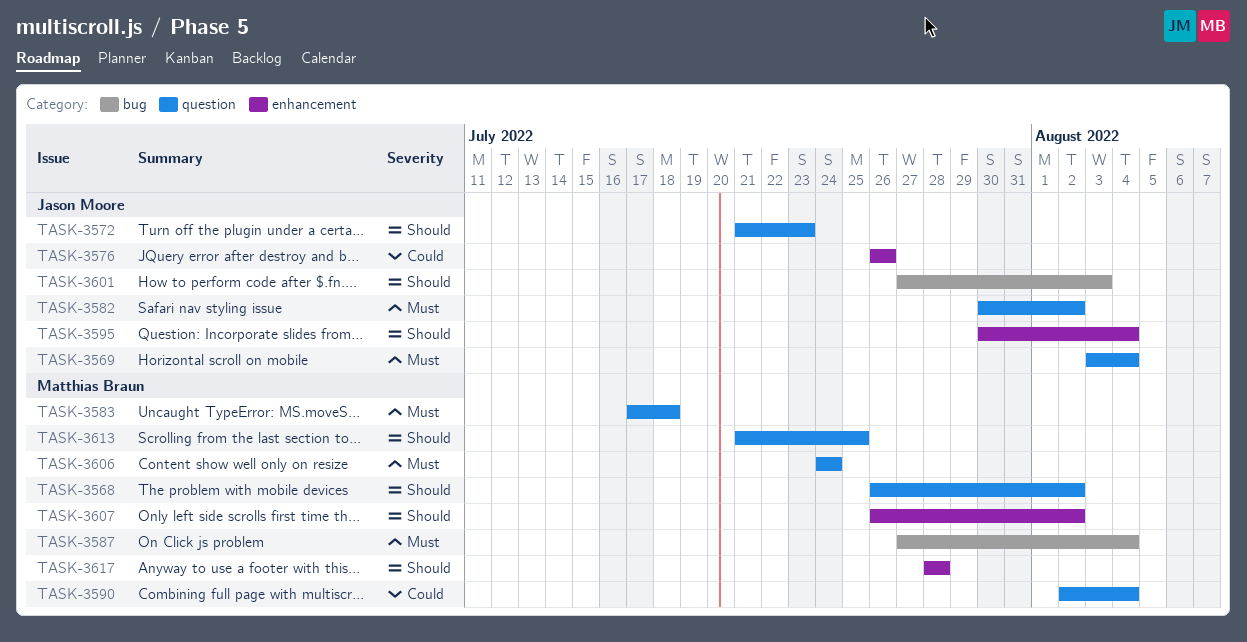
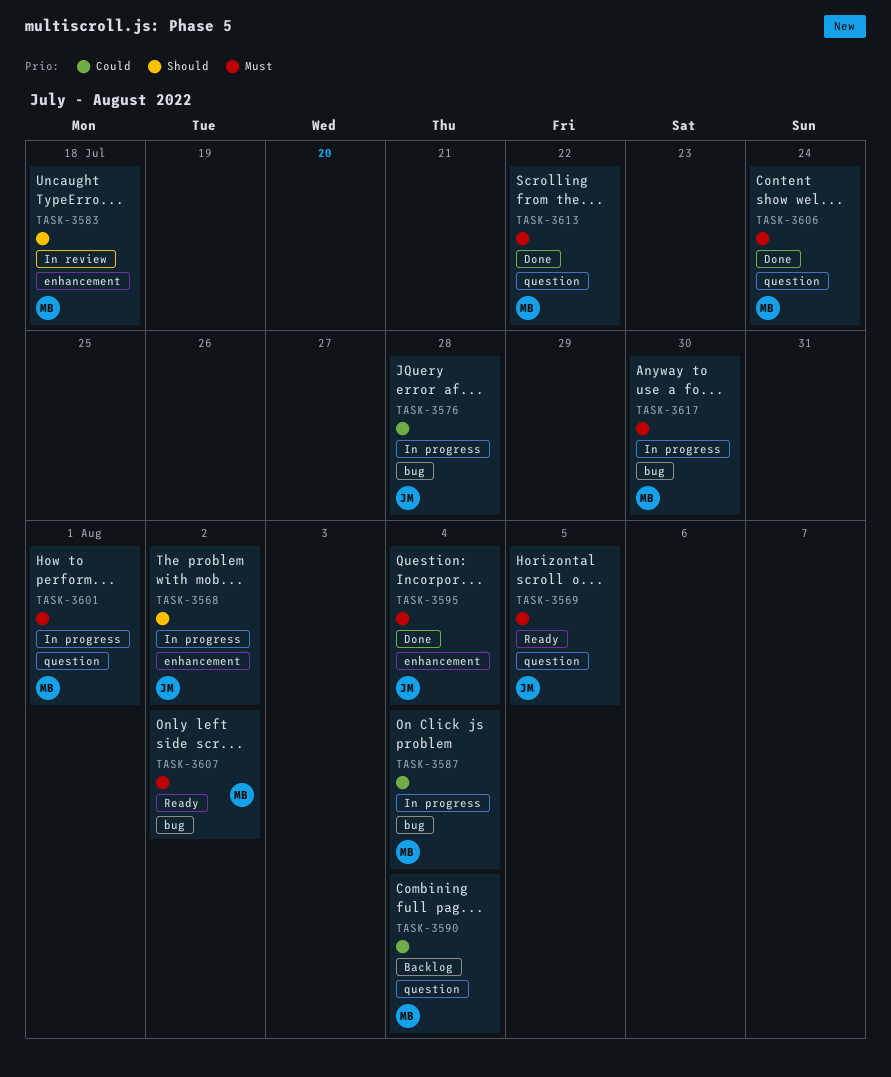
TASK-3568, owner: Matthias Braun -> Jason Moore
TASK-3568, label: question -> enhancement
TASK-3569, due: Aug 4 -> Aug 5
TASK-3572: present -> none
TASK-3576, label: enhancement -> bug
TASK-3576, due: Jul 26 -> Jul 28
TASK-3582: present -> none
TASK-3583, priority: Must -> Should
TASK-3583, label: question -> enhancement
TASK-3587, priority: Must -> Could
TASK-3595, priority: Should -> Must
TASK-3601, owner: Jason Moore -> Matthias Braun
TASK-3601, priority: Should -> Must
TASK-3601, label: bug -> question
TASK-3601, due: Aug 3 -> Aug 1
TASK-3607, priority: Should -> Must
TASK-3607, label: enhancement -> bug
TASK-3613, priority: Should -> Must
TASK-3613, due: Jul 25 -> Jul 22
TASK-3617, priority: Should -> Must
TASK-3617, label: enhancement -> bug
TASK-3617, due: Jul 28 -> Jul 30

